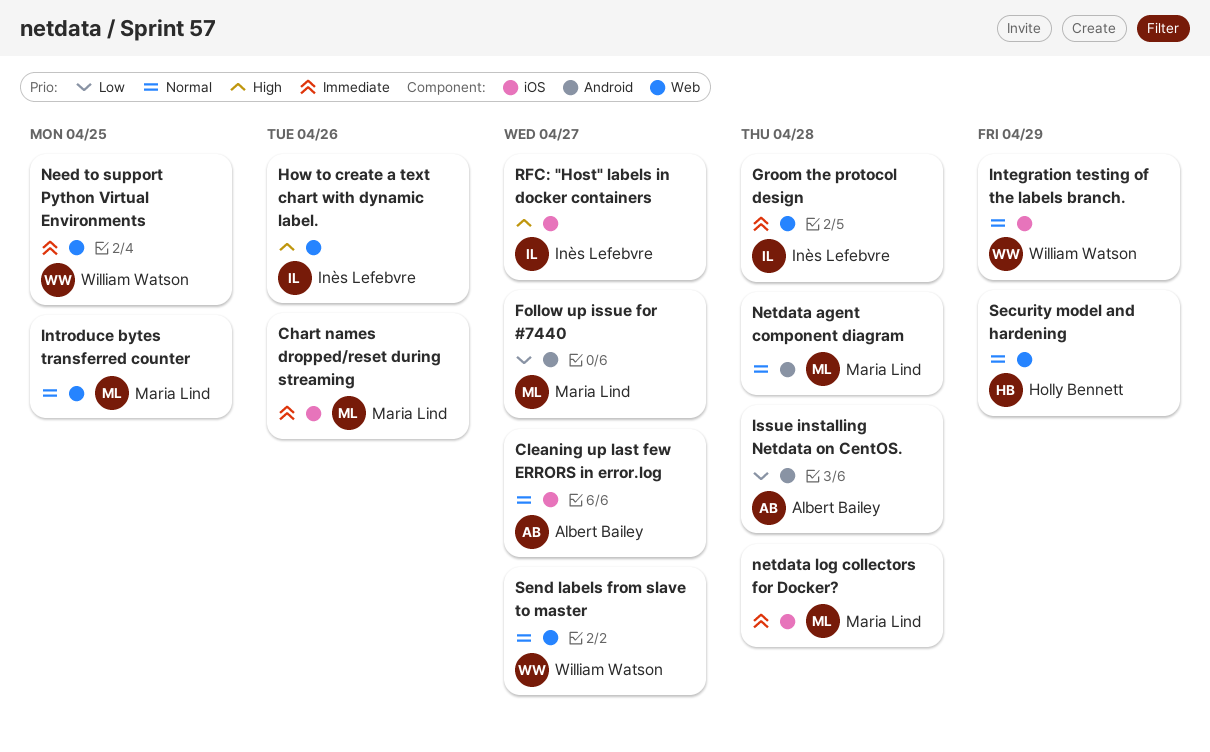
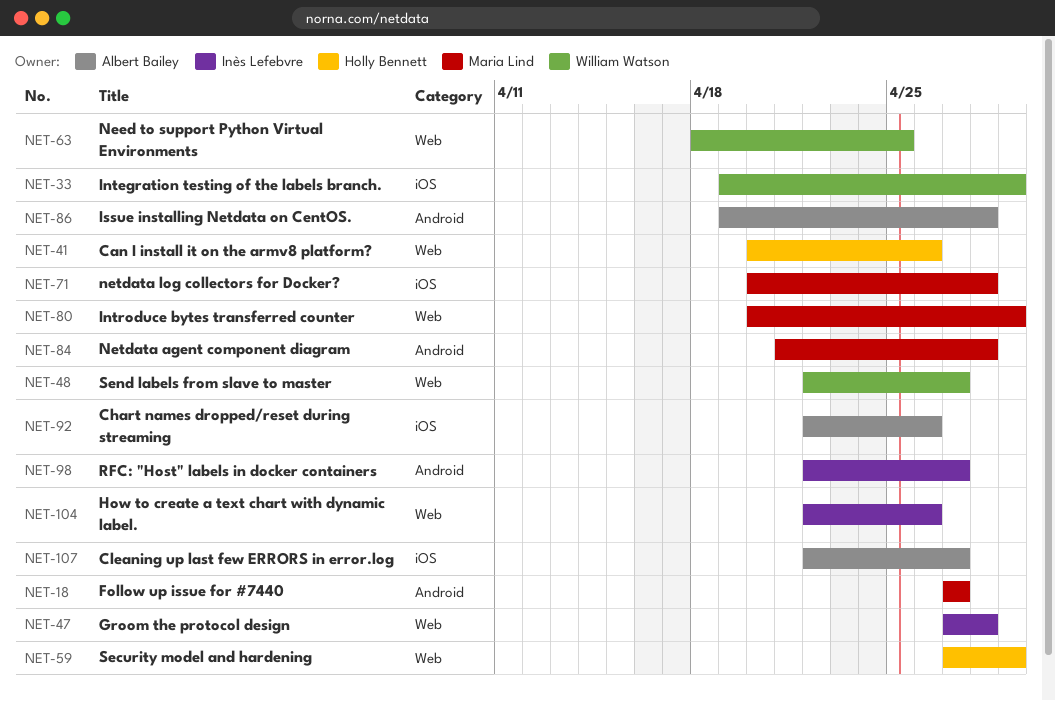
Can I install it on the armv8 platform?: none -> present
Chart names dropped/reset during streaming, owner: Maria Lind -> Albert Bailey
Introduce bytes transferred counter, due: Apr 25 -> Apr 29
RFC: "Host" labels in docker containers, label: iOS -> Android

